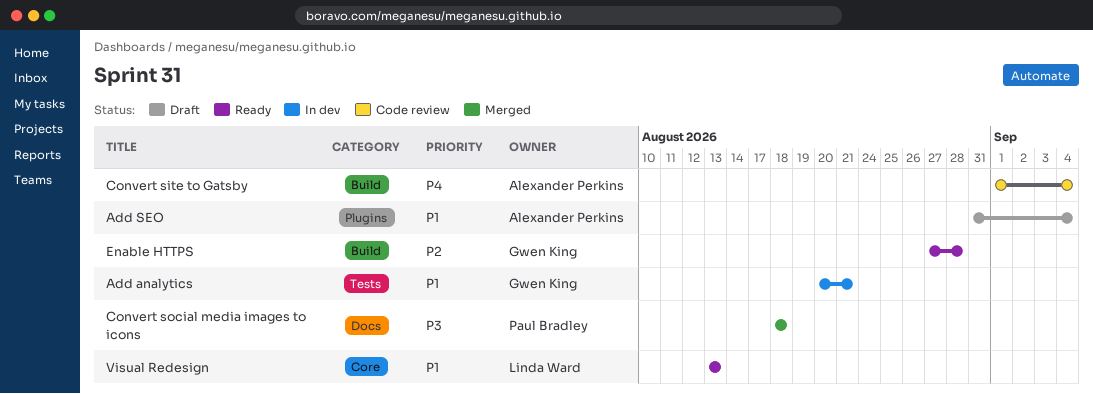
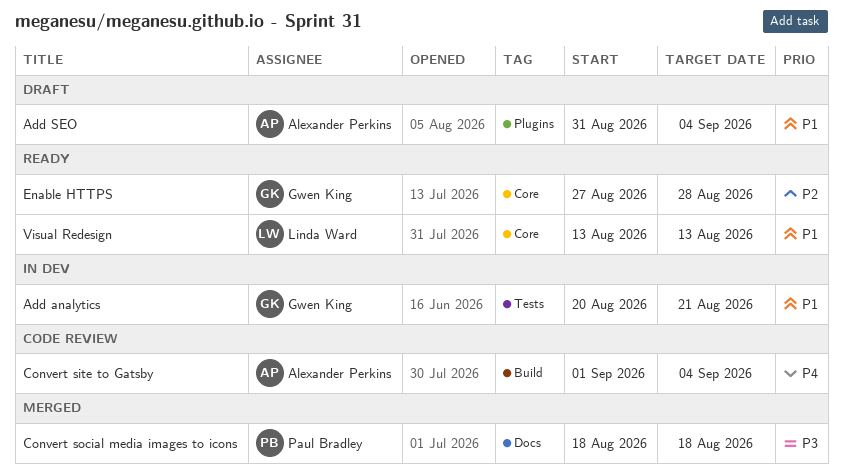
Enable HTTPS, label: Build -> Core

